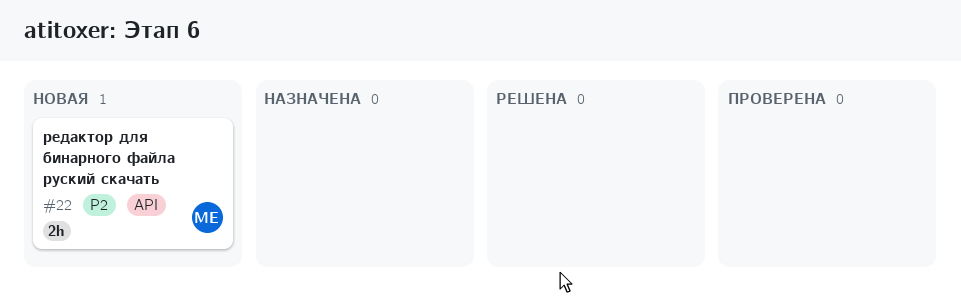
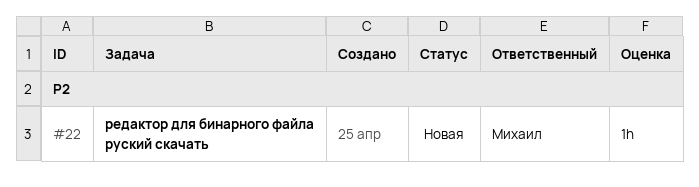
#22, estimate: 2h -> 1h

